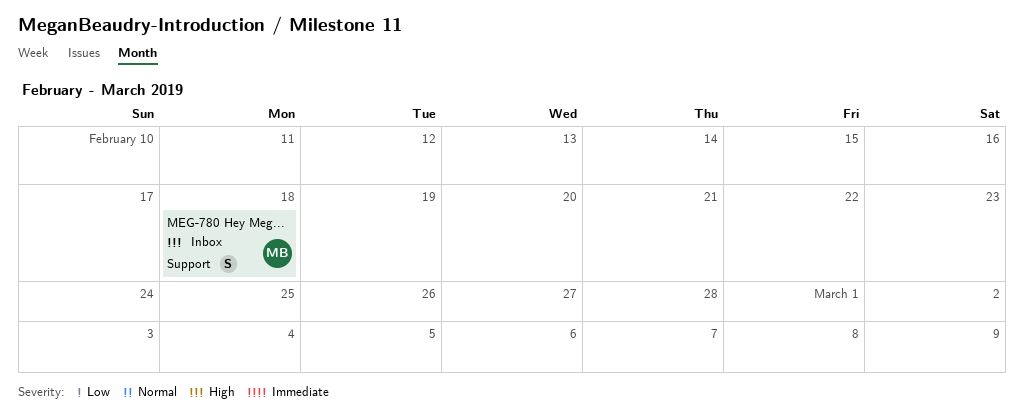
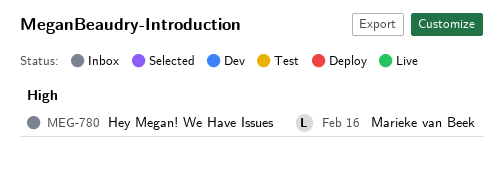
MEG-780, estimate: S -> L
MEG-780, due: Feb 18 -> Feb 16

